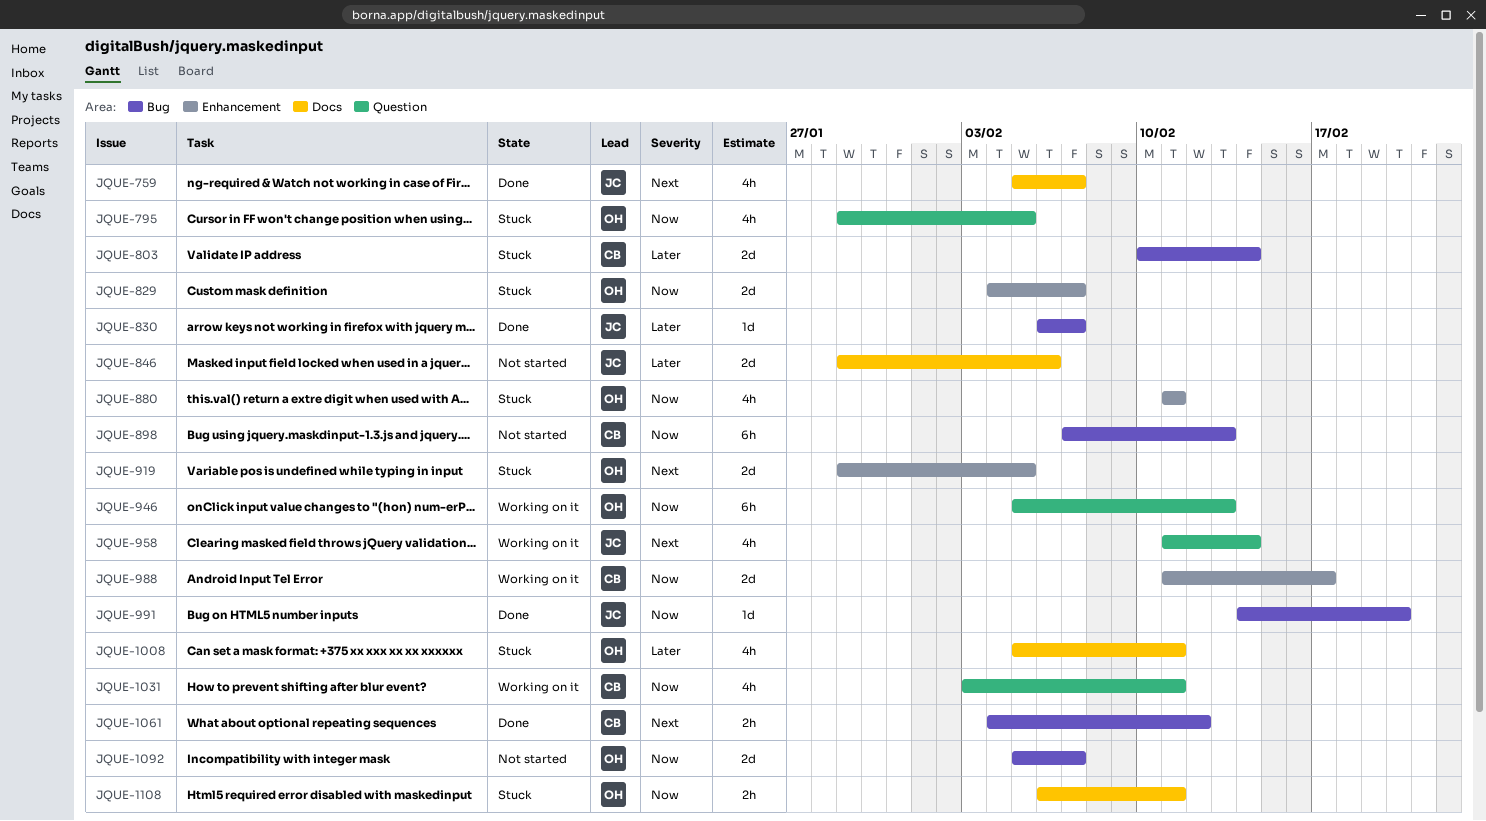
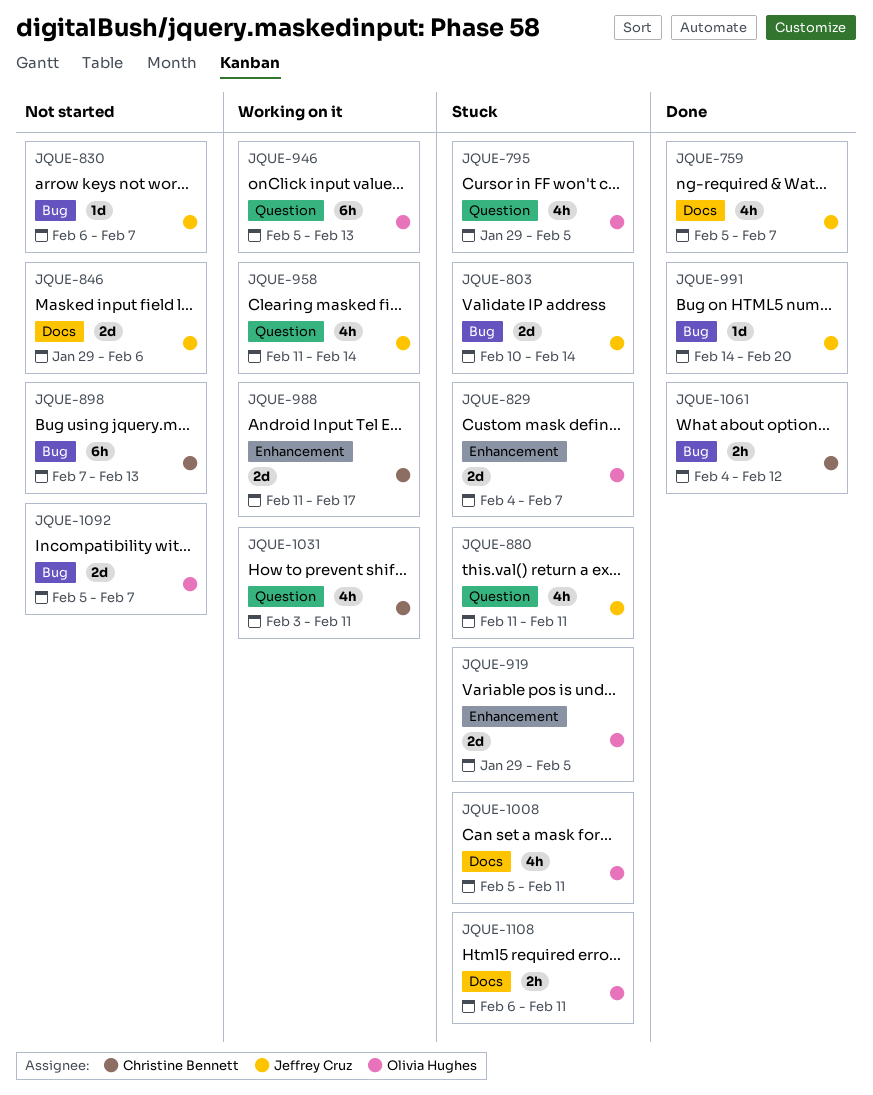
JQUE-803, owner: Christine Bennett -> Jeffrey Cruz
JQUE-830, status: Done -> Not started
JQUE-880, owner: Olivia Hughes -> Jeffrey Cruz
JQUE-880, label: Enhancement -> Question

